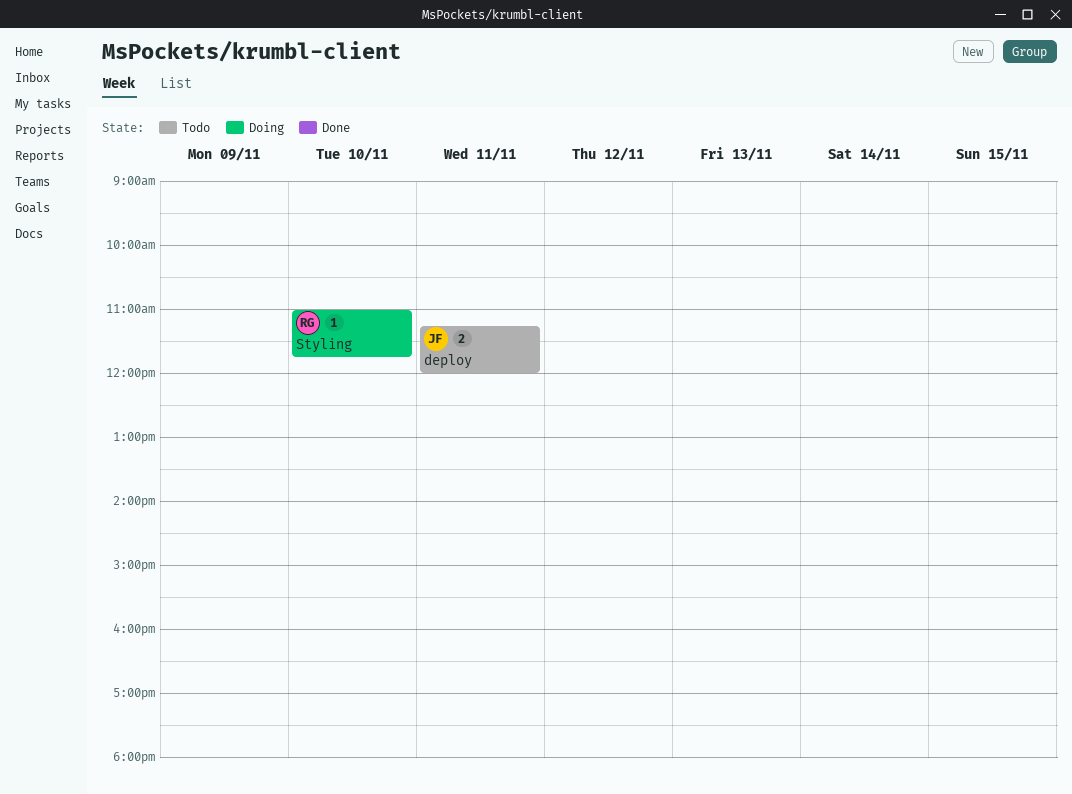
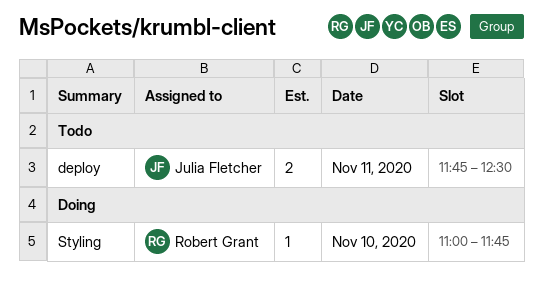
deploy, begins: 11:15 -> 11:45
deploy, ends: 12:00 -> 12:30

